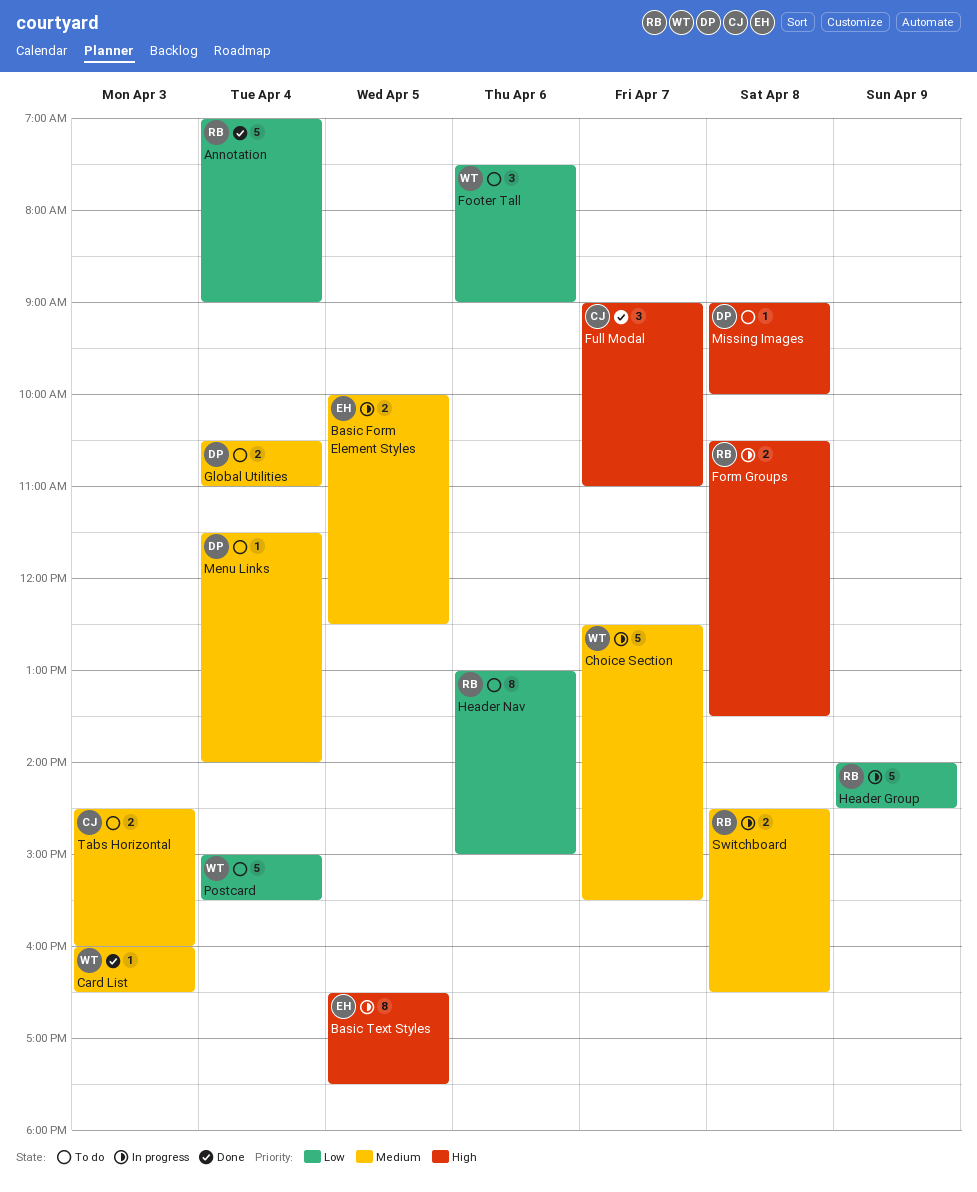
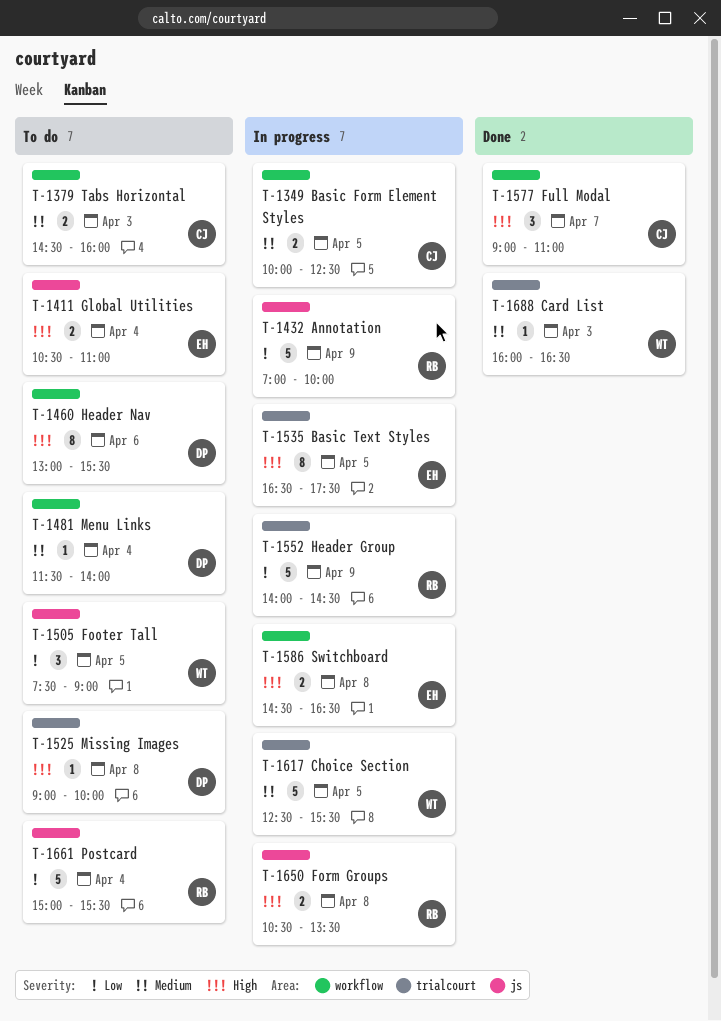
Annotation, status: Done -> In progress
Annotation, day: Apr 4 -> Apr 9
Annotation, ends: 09:00 -> 10:00
Basic Form Element Styles, owner: EH -> CJ
Choice Section, day: Apr 7 -> Apr 5
Footer Tall, day: Apr 6 -> Apr 5
Global Utilities, owner: DP -> EH
Global Utilities, priority: Medium -> High
Header Nav, owner: RB -> DP
Header Nav, priority: Low -> High
Header Nav, ends: 15:00 -> 15:30
Postcard, owner: WT -> RB
Switchboard, owner: RB -> EH
Switchboard, priority: Medium -> High

